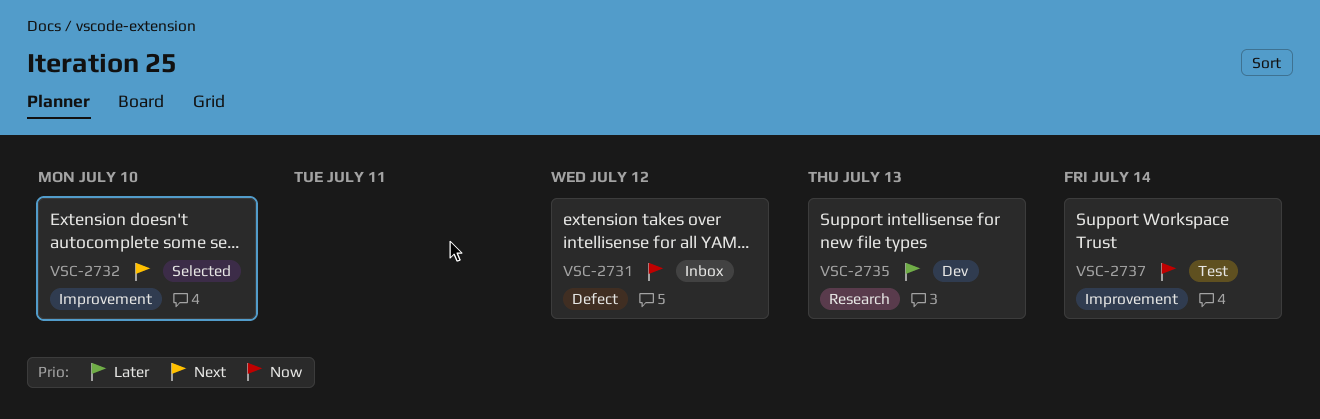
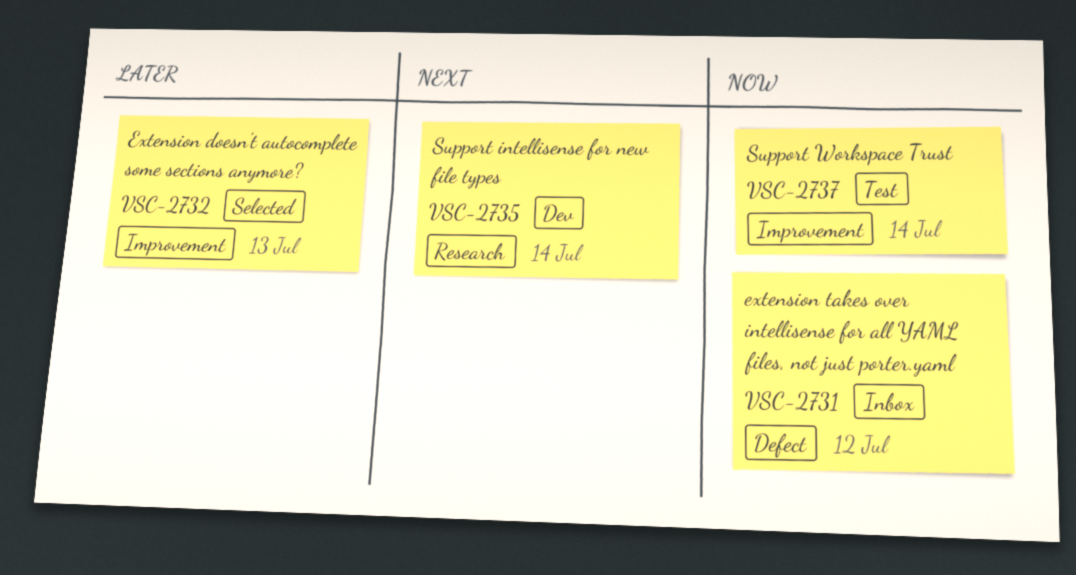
VSC-2732, priority: Next -> Later
VSC-2732, due: Jul 10 -> Jul 13
VSC-2735, priority: Later -> Next
VSC-2735, due: Jul 13 -> Jul 14

